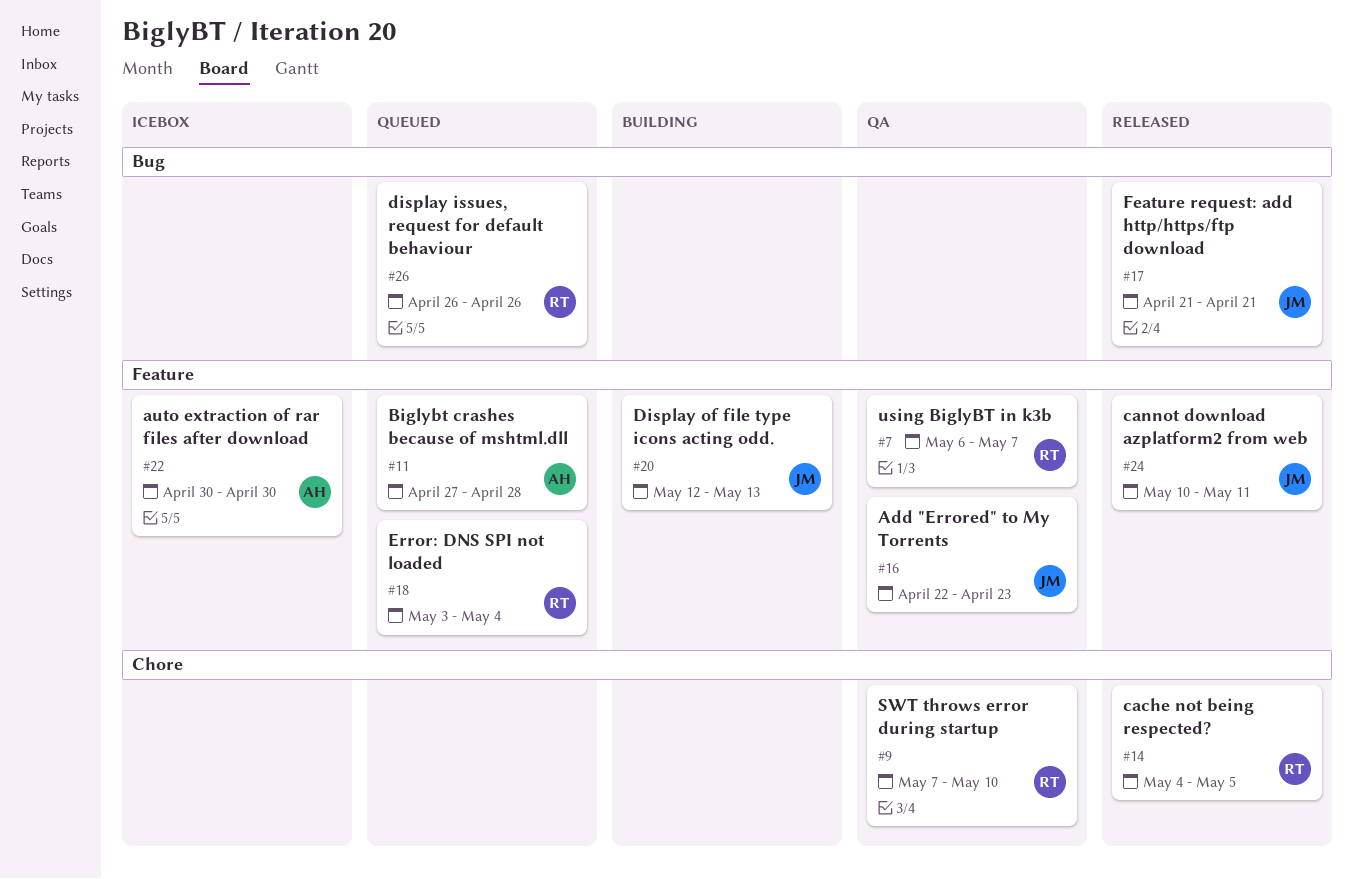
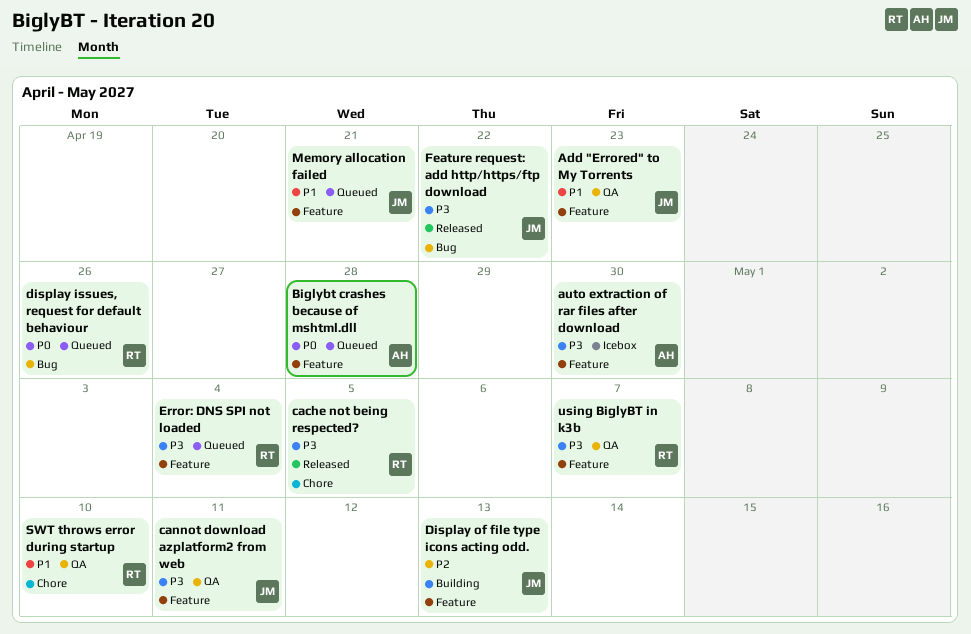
cannot download azplatform2 from web, status: Released -> QA
Feature request: add http/https/ftp download, due: Apr 21 -> Apr 22
Memory allocation failed: none -> present

